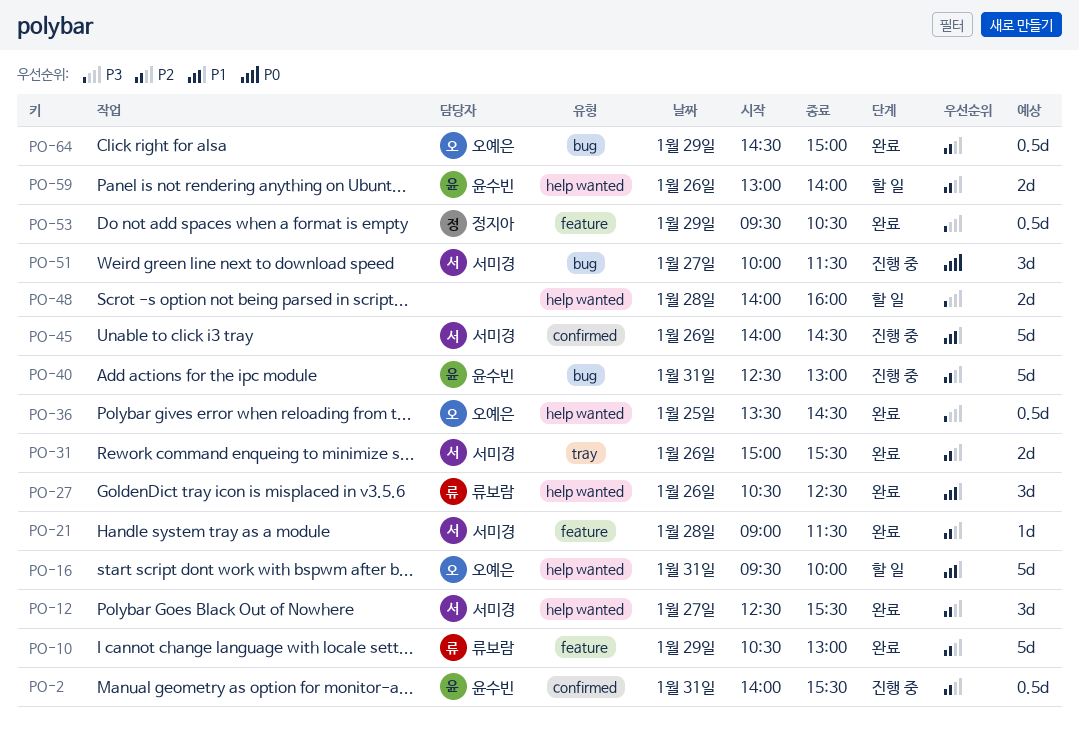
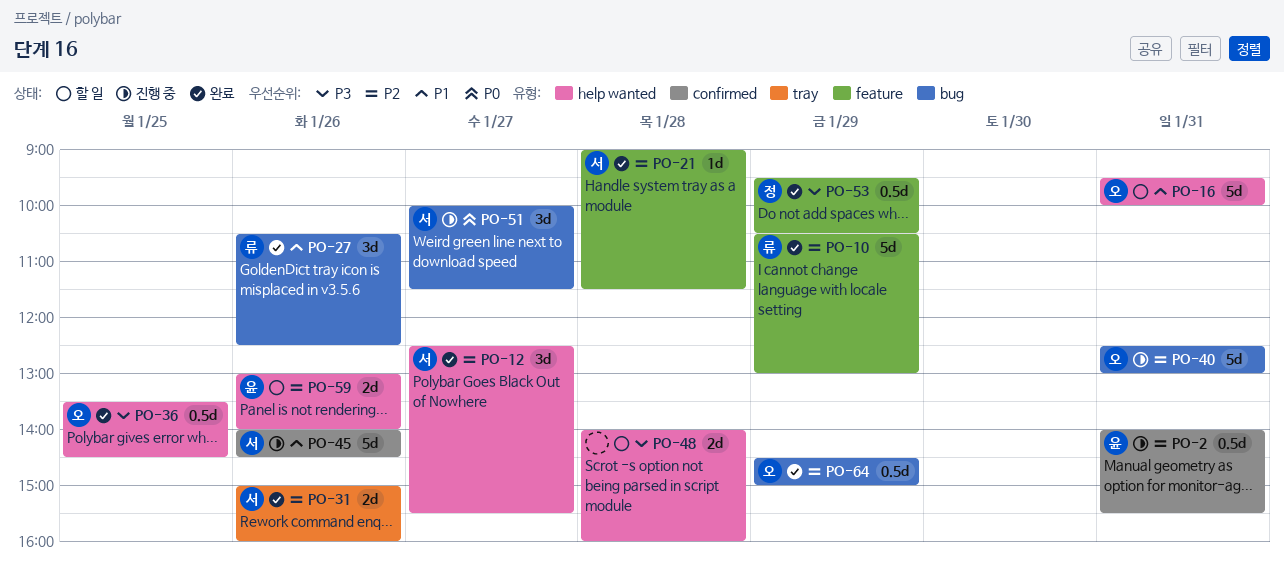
PO-27, label: help wanted -> bug
PO-31, ends: 15:30 -> 16:00
PO-40, owner: 윤수빈 -> 오예은

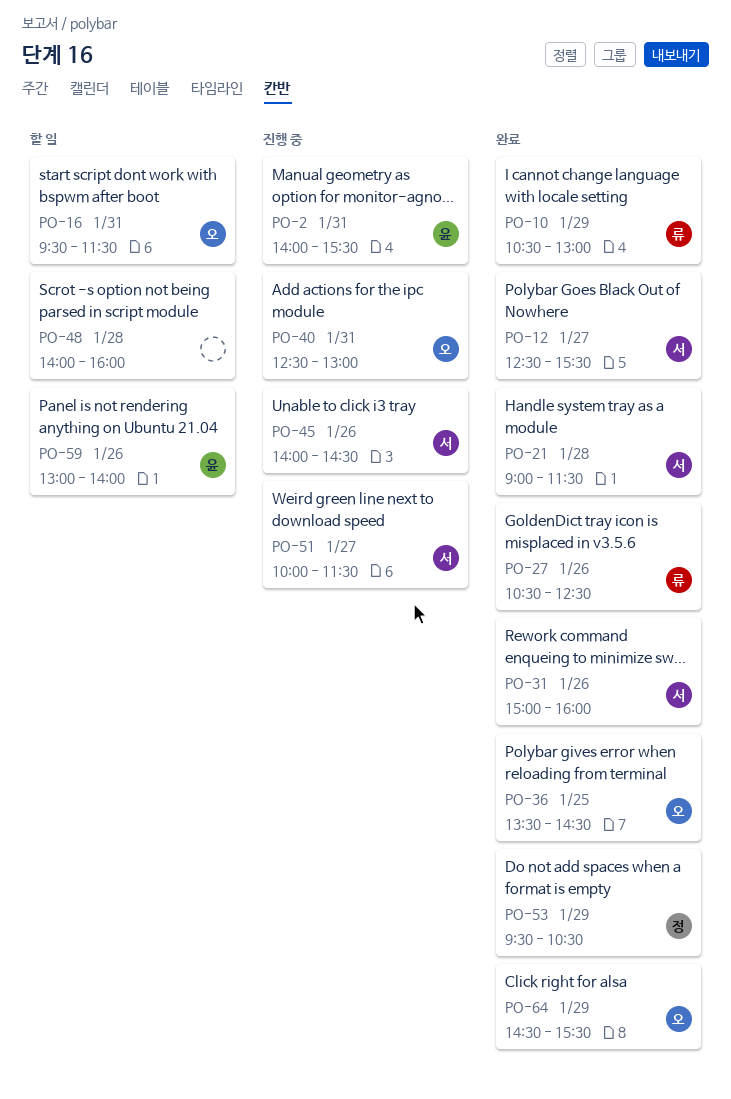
PO-16, ends: 10:00 -> 11:30
PO-64, ends: 15:00 -> 15:30

